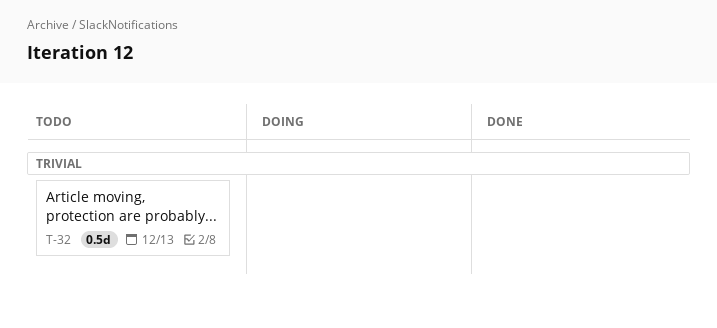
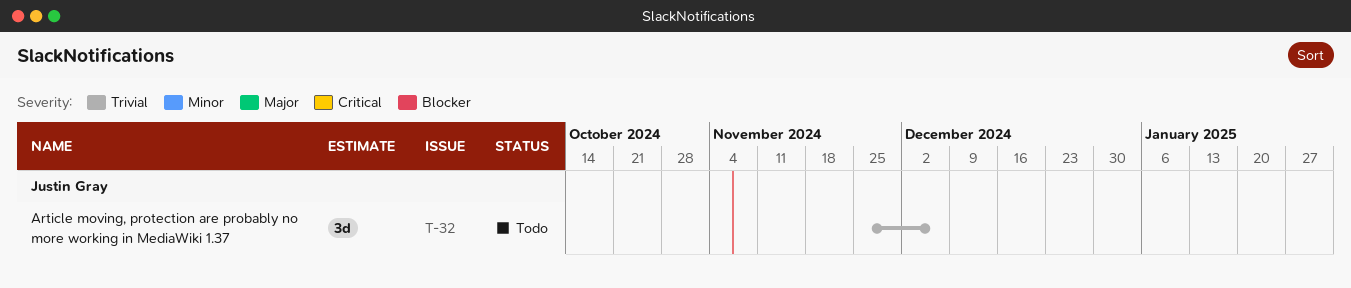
T-32, estimate: 0.5d -> 3d
T-32, due: Dec 13 -> Dec 6

